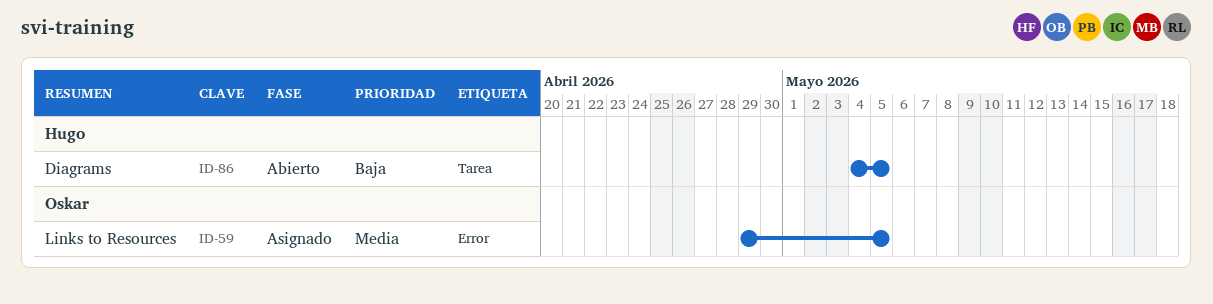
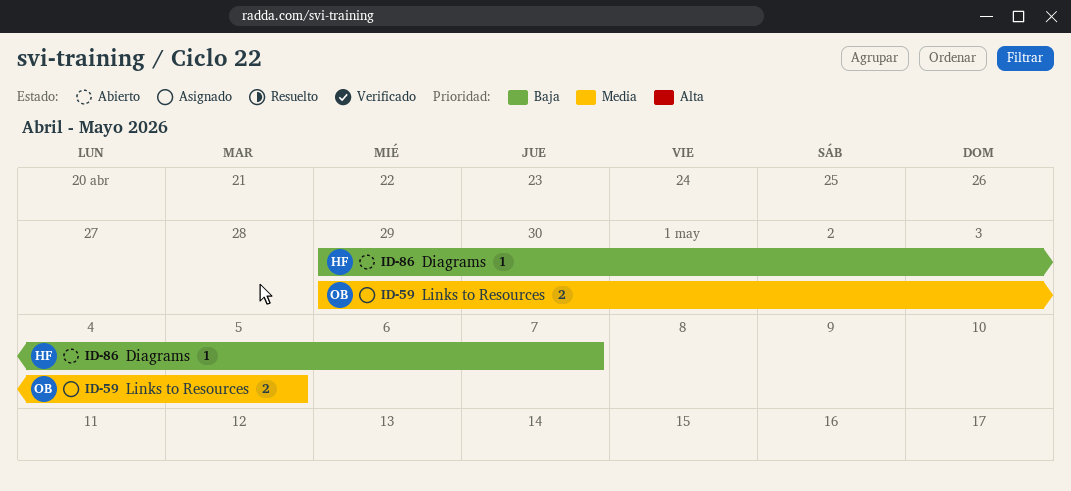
ID-86, start: May 4 -> Apr 29
ID-86, due: May 5 -> May 7

